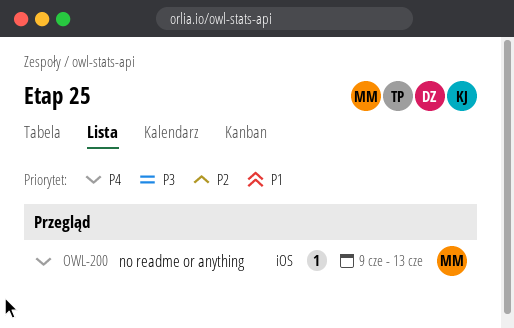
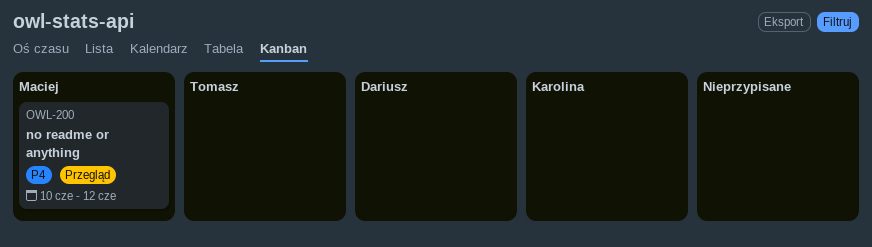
OWL-200, start: Jun 9 -> Jun 10
OWL-200, due: Jun 13 -> Jun 12

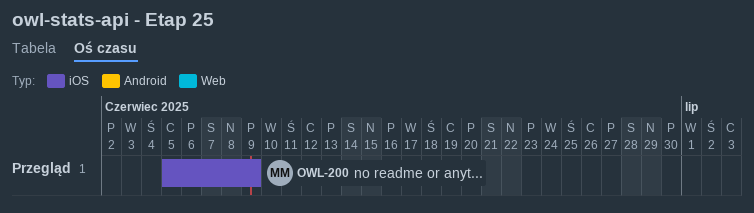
OWL-200, start: Jun 10 -> Jun 5
OWL-200, due: Jun 12 -> Jun 9

